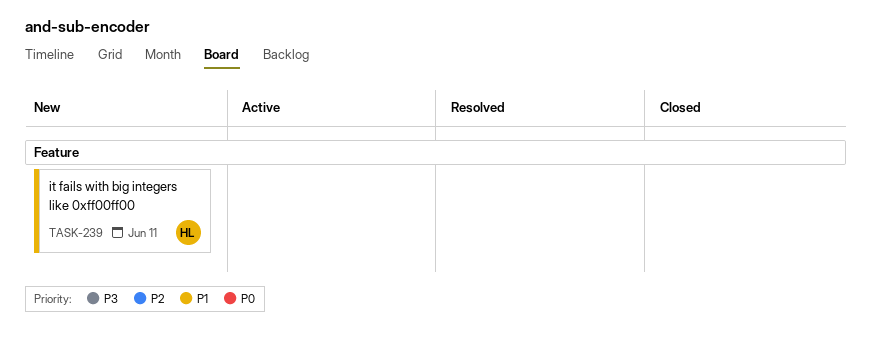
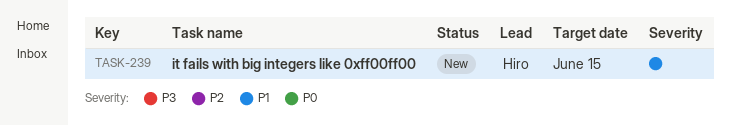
TASK-239, due: Jun 11 -> Jun 15

